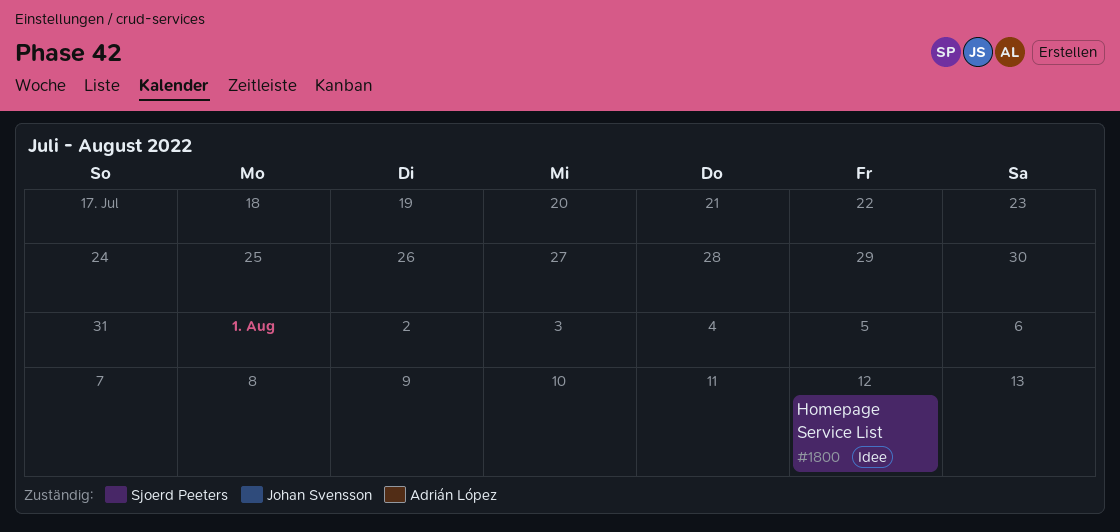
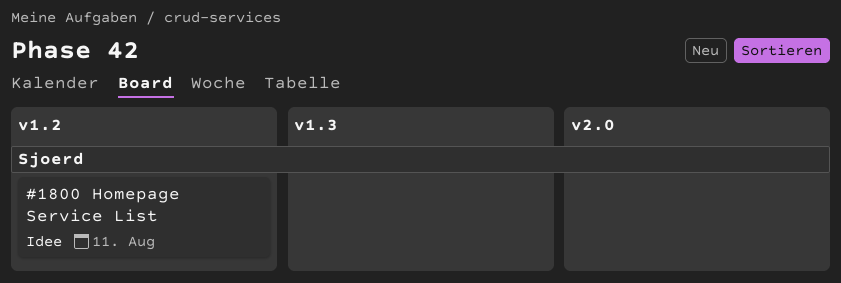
#1800, due: Aug 12 -> Aug 11

